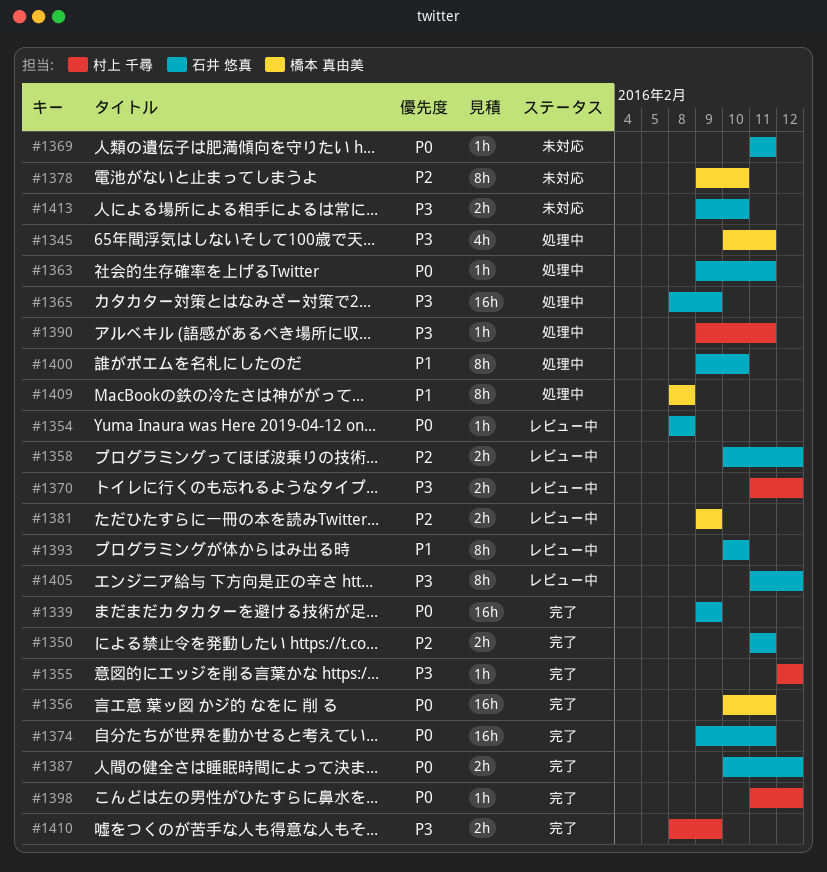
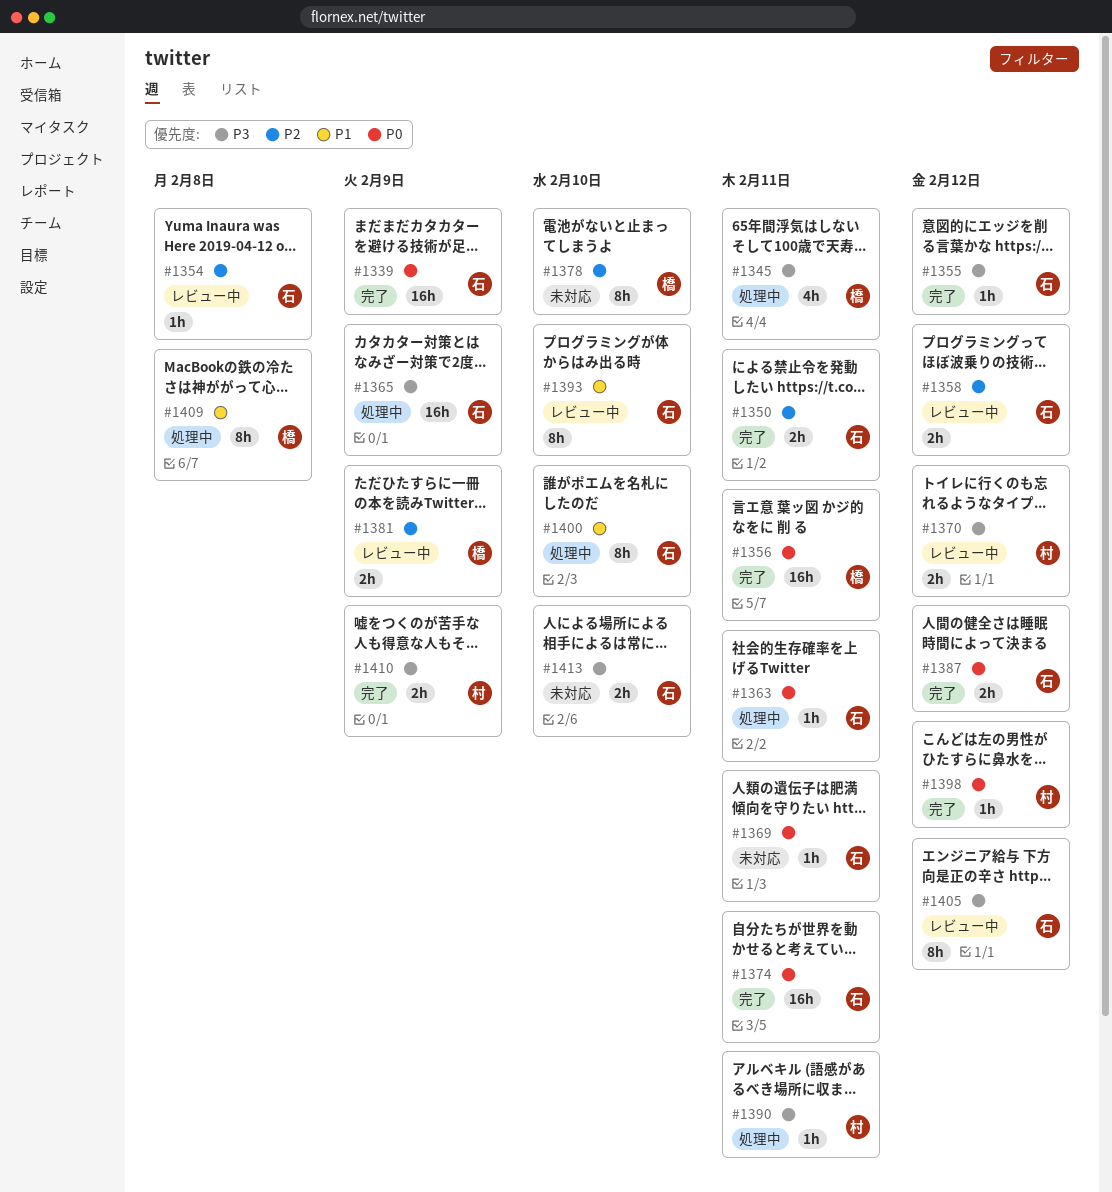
#1354, priority: P0 -> P2
#1355, owner: 村上 千尋 -> 石井 悠真

